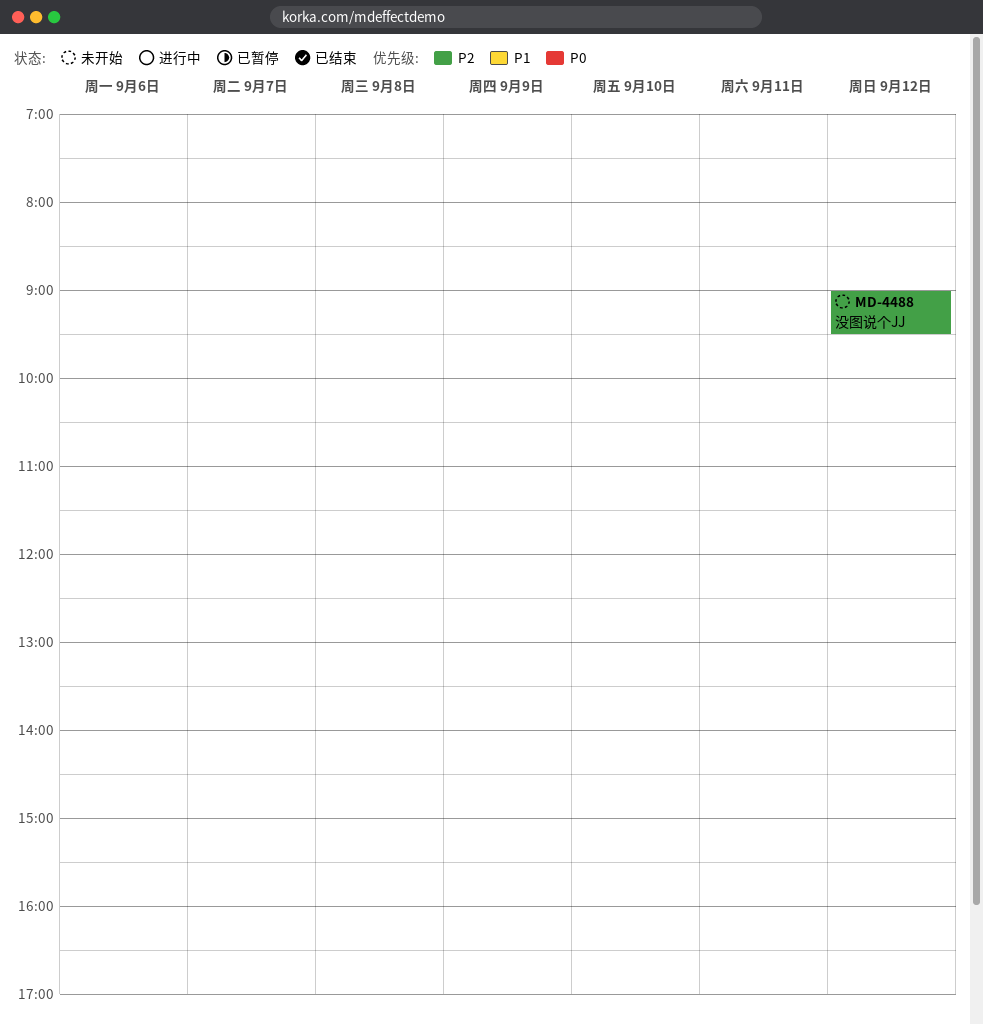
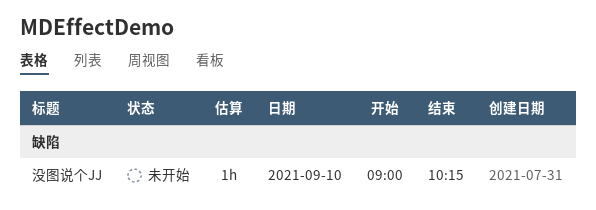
没图说个JJ, day: Sep 12 -> Sep 10
没图说个JJ, ends: 09:30 -> 10:15

